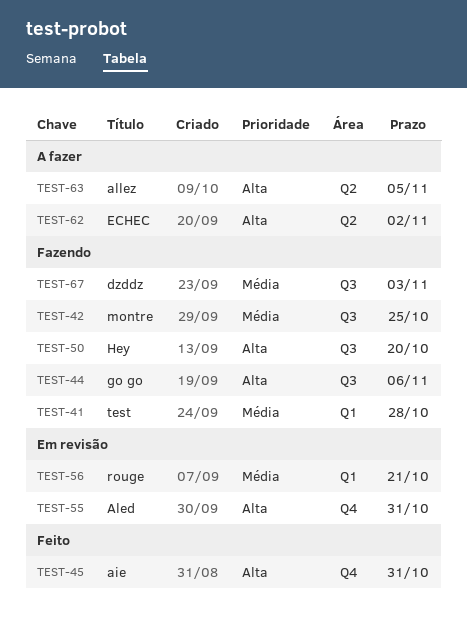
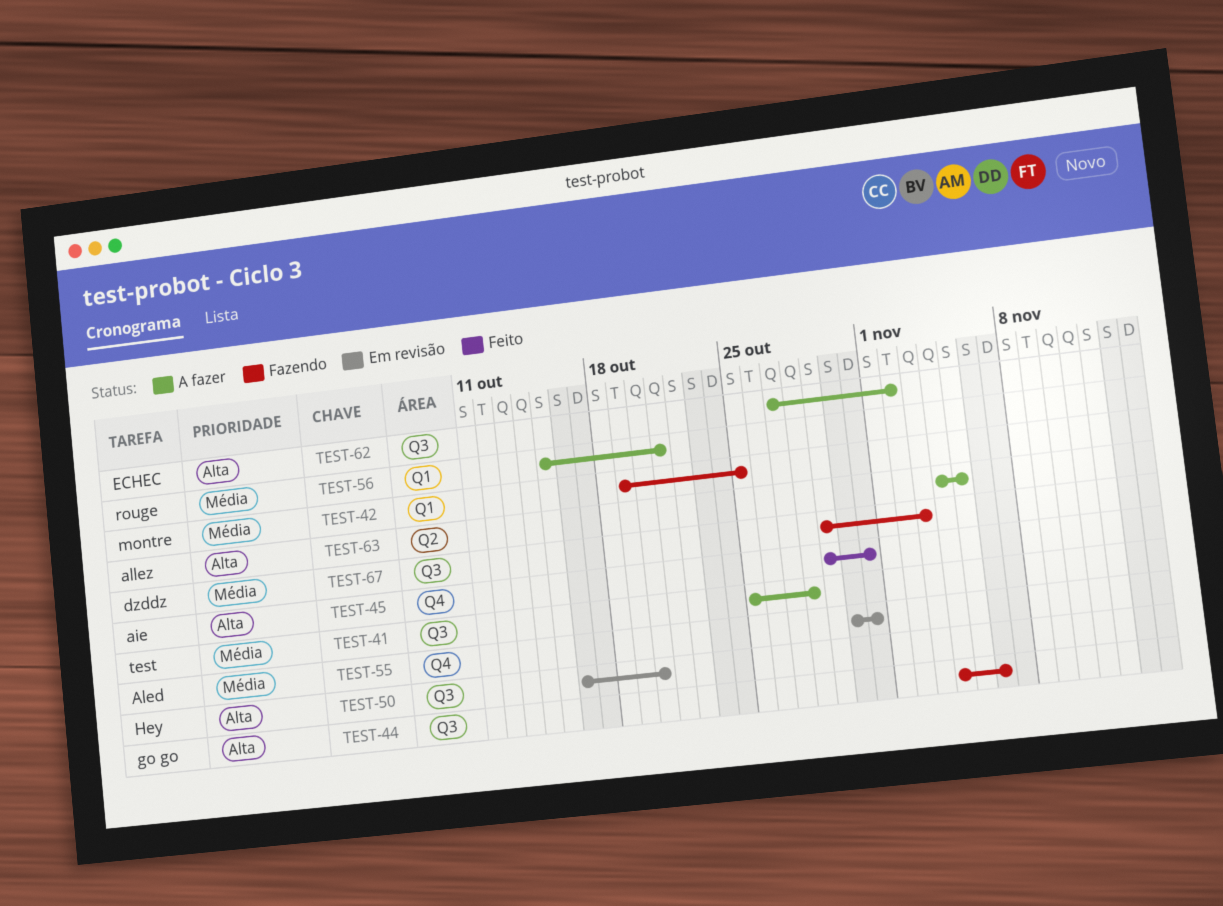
TEST-41, status: Fazendo -> A fazer
TEST-41, label: Q1 -> Q3
TEST-42, label: Q3 -> Q1
TEST-50, status: Fazendo -> Em revisão
TEST-55, priority: Alta -> Média
TEST-56, status: Em revisão -> A fazer
TEST-62, label: Q2 -> Q3

